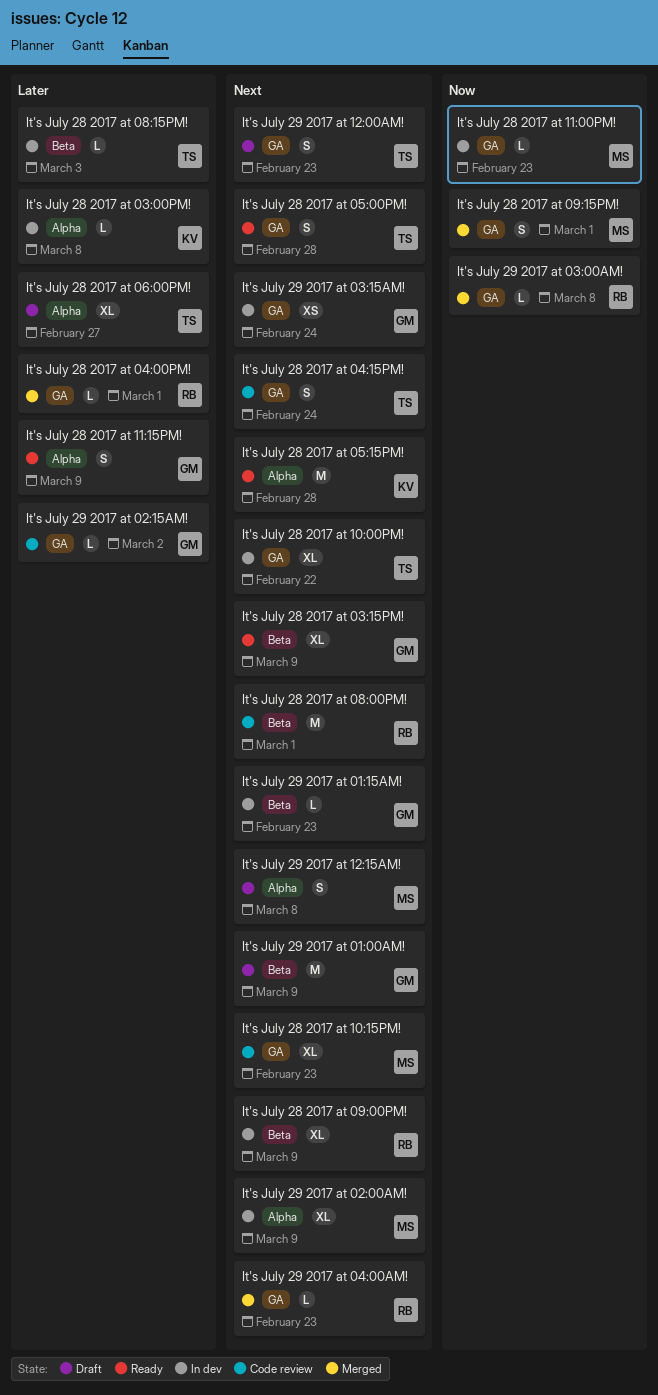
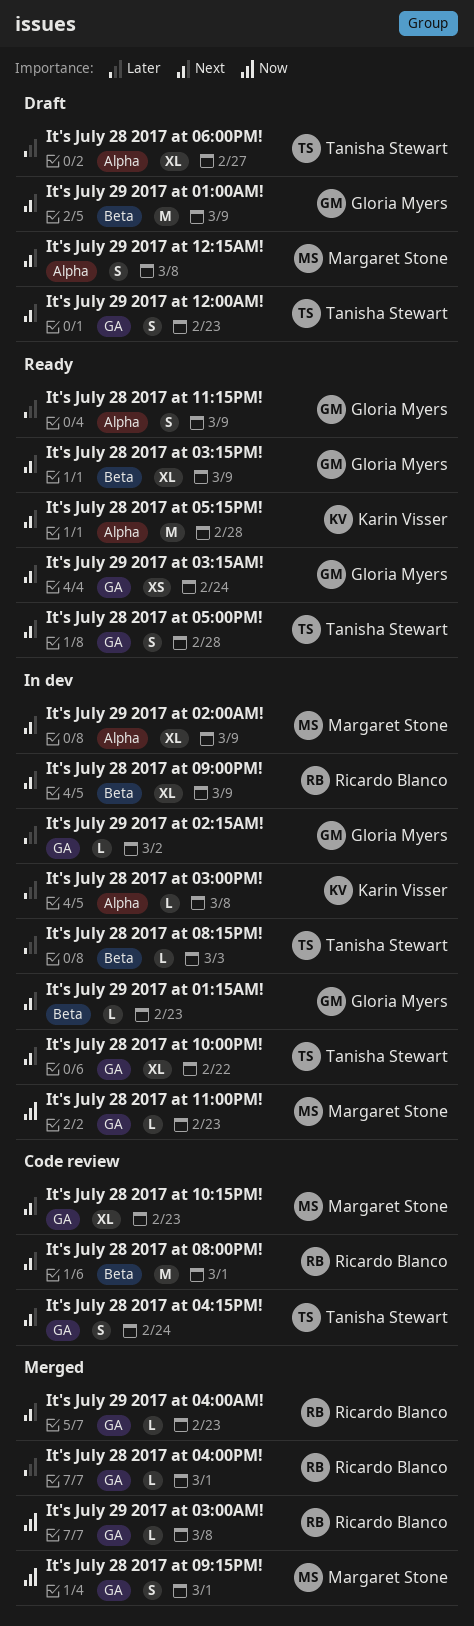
It's July 29 2017 at 02:15AM!, status: Code review -> In dev
It's July 29 2017 at 03:15AM!, status: In dev -> Ready

